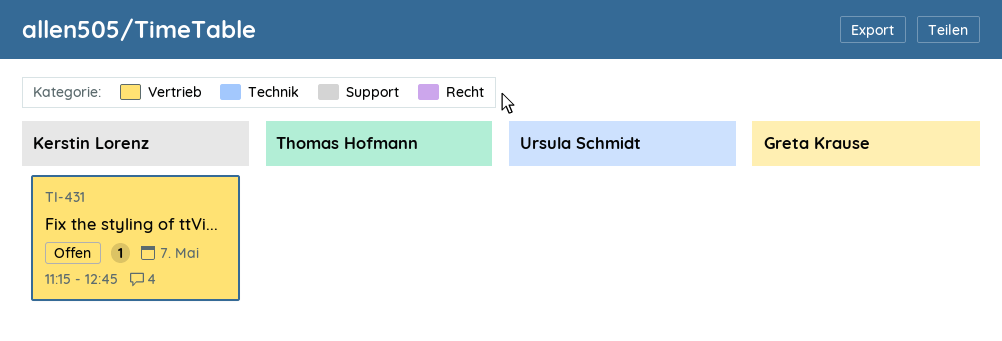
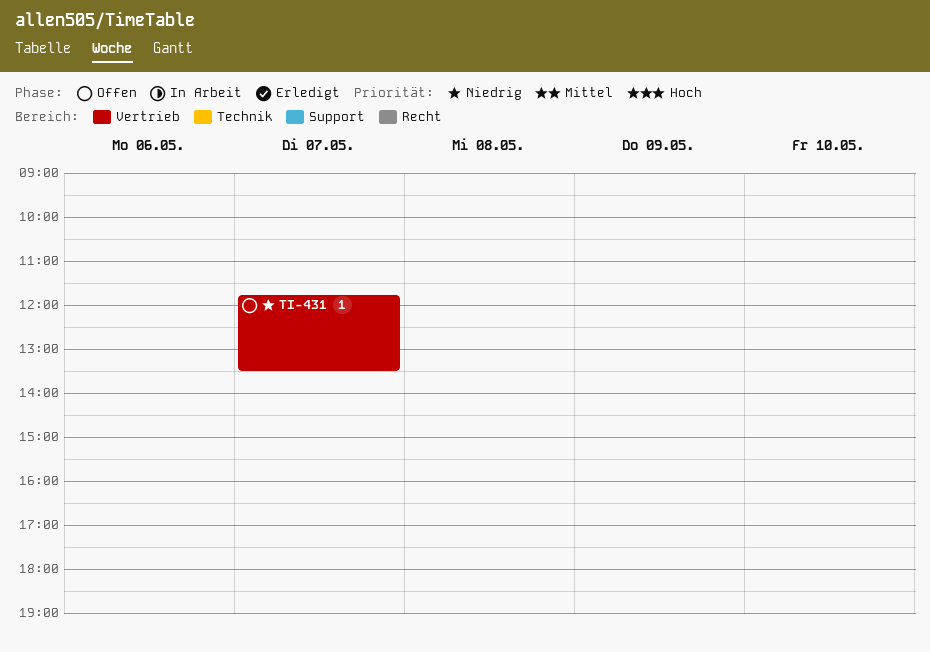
TI-431, begins: 11:15 -> 11:45
TI-431, ends: 12:45 -> 13:30

